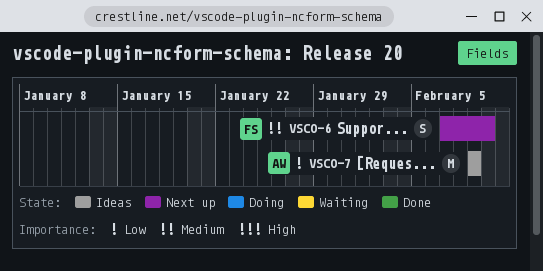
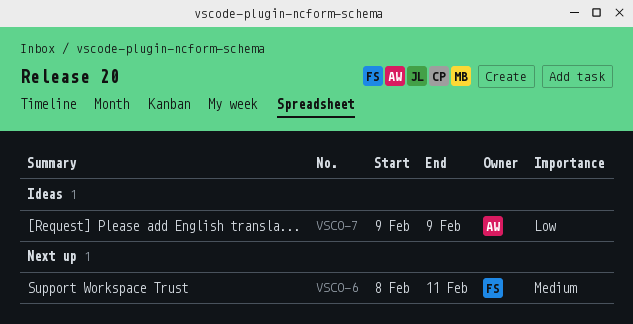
VSCO-6, start: Feb 7 -> Feb 8
VSCO-6, due: Feb 10 -> Feb 11

